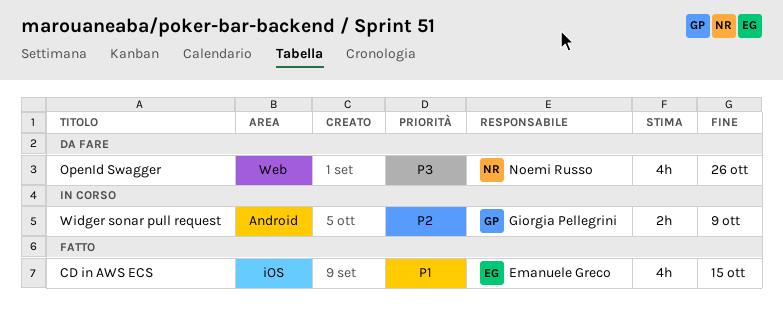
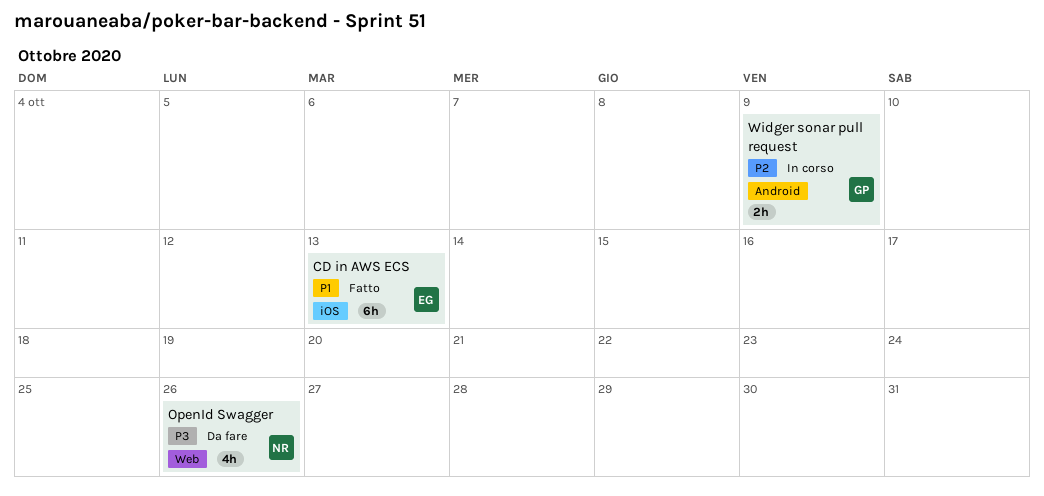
CD in AWS ECS, estimate: 4h -> 6h
CD in AWS ECS, due: Oct 15 -> Oct 13

